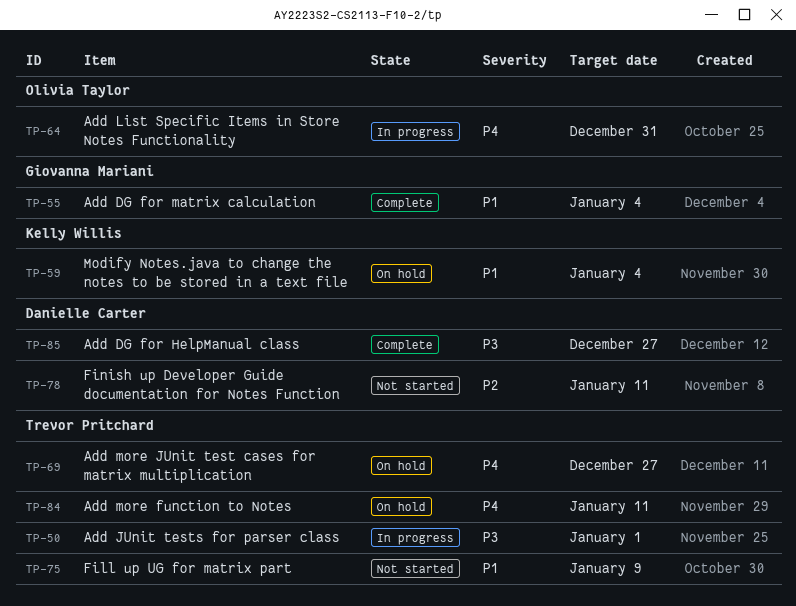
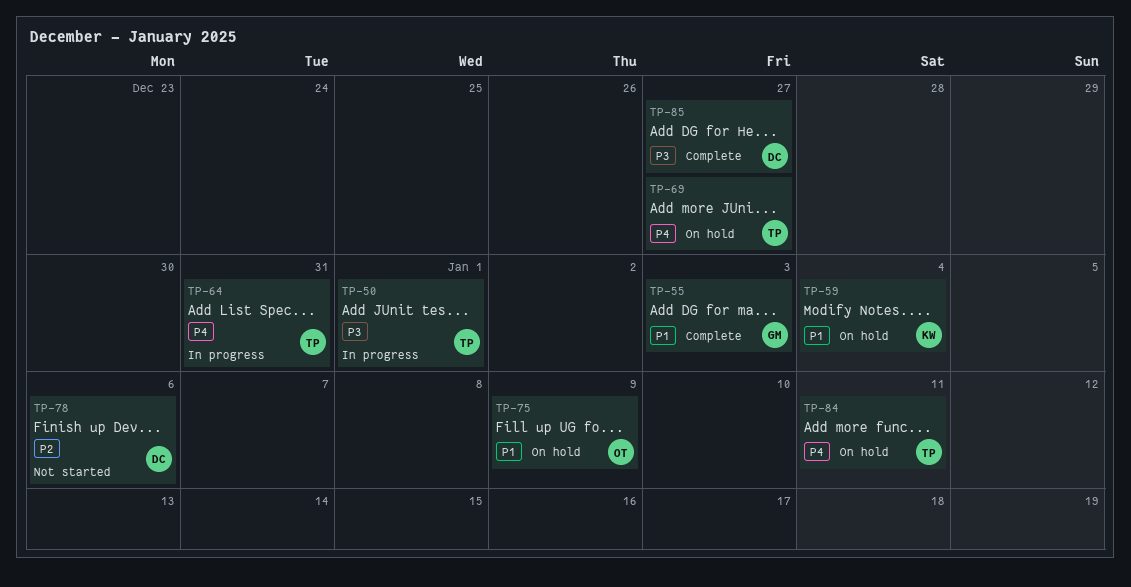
TP-55, due: Jan 4 -> Jan 3
TP-64, owner: Olivia Taylor -> Trevor Pritchard
TP-75, status: Not started -> On hold
TP-75, owner: Trevor Pritchard -> Olivia Taylor
TP-78, due: Jan 11 -> Jan 6

